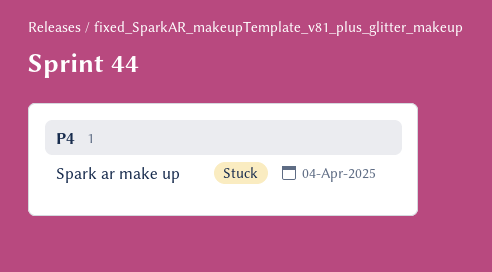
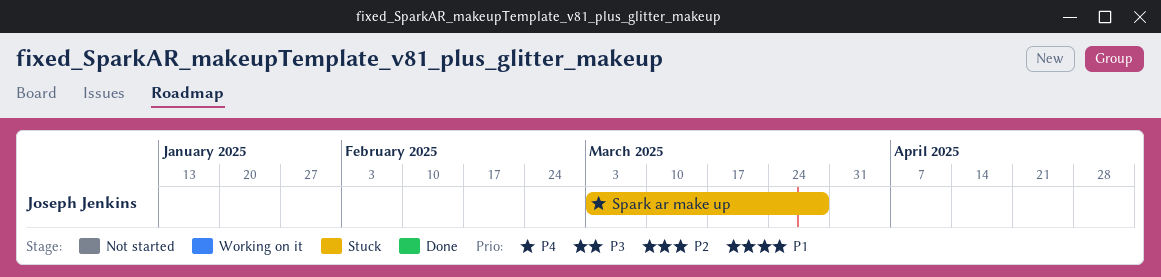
Spark ar make up, due: Apr 4 -> Mar 28

